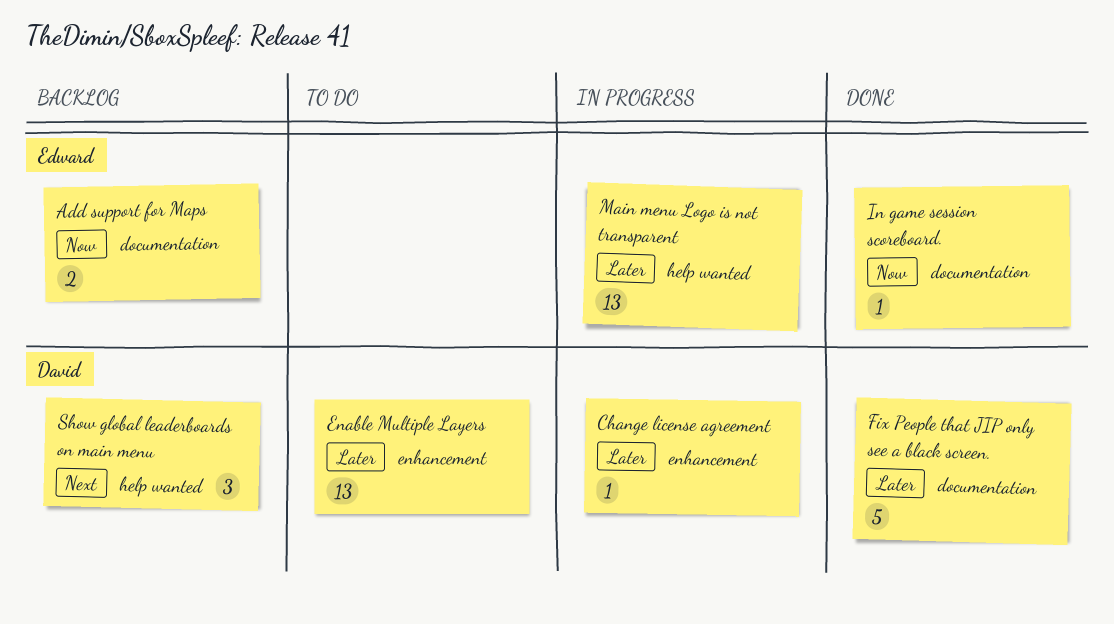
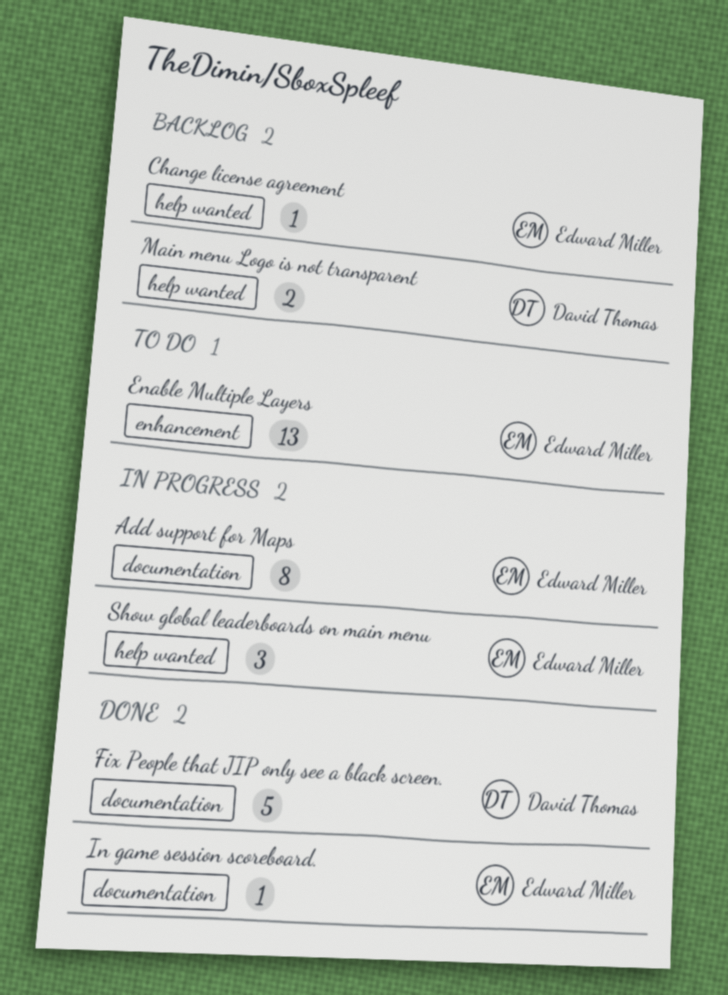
Add support for Maps, status: Backlog -> In progress
Add support for Maps, estimate: 2 -> 8
Change license agreement, status: In progress -> Backlog
Change license agreement, owner: David Thomas -> Edward Miller
Change license agreement, label: enhancement -> help wanted
Enable Multiple Layers, owner: David Thomas -> Edward Miller
Main menu Logo is not transparent, status: In progress -> Backlog
Main menu Logo is not transparent, owner: Edward Miller -> David Thomas
Main menu Logo is not transparent, estimate: 13 -> 2
Show global leaderboards on main menu, status: Backlog -> In progress
Show global leaderboards on main menu, owner: David Thomas -> Edward Miller

